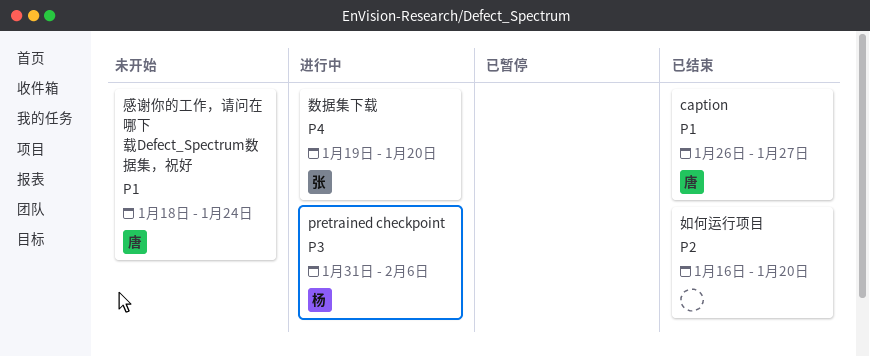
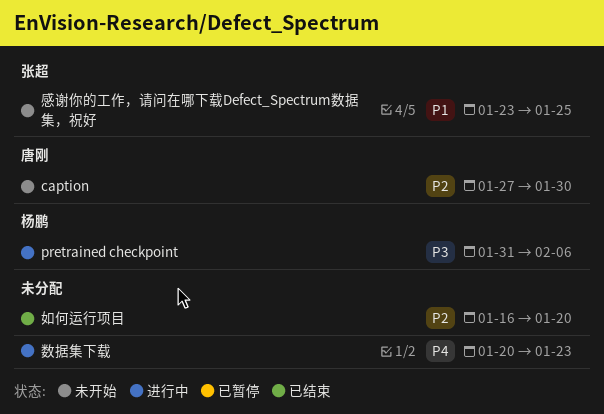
caption, status: 已结束 -> 未开始
caption, priority: P1 -> P2
caption, start: Jan 26 -> Jan 27
caption, due: Jan 27 -> Jan 30
感谢你的工作，请问在哪下载Defect_Spectrum数据集，祝好, owner: 唐刚 -> 张超
感谢你的工作，请问在哪下载Defect_Spectrum数据集，祝好, start: Jan 18 -> Jan 23
感谢你的工作，请问在哪下载Defect_Spectrum数据集，祝好, due: Jan 24 -> Jan 25
数据集下载, owner: 张超 -> none
数据集下载, start: Jan 19 -> Jan 20
数据集下载, due: Jan 20 -> Jan 23

